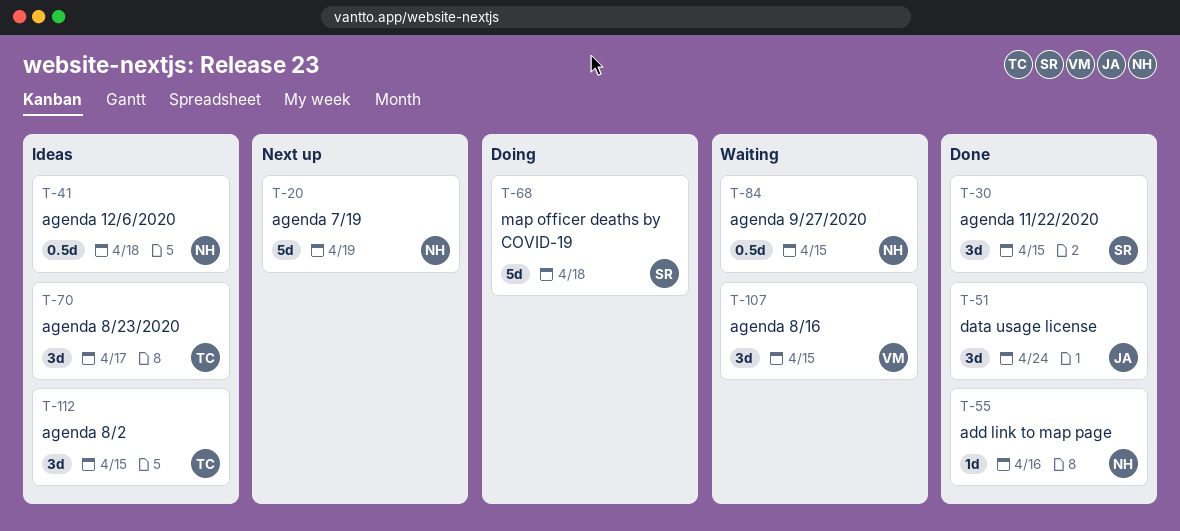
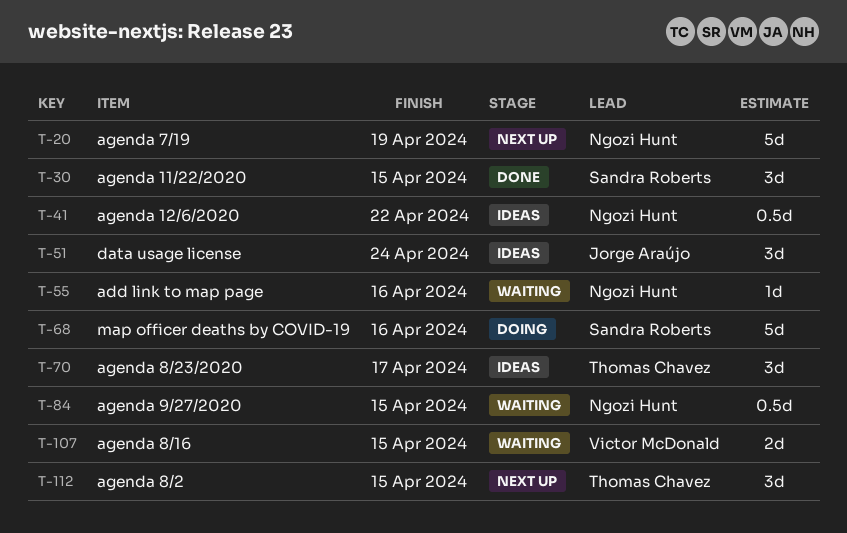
T-41, due: Apr 18 -> Apr 22
T-51, status: Done -> Ideas
T-55, status: Done -> Waiting
T-68, due: Apr 18 -> Apr 16
T-107, estimate: 3d -> 2d
T-112, status: Ideas -> Next up

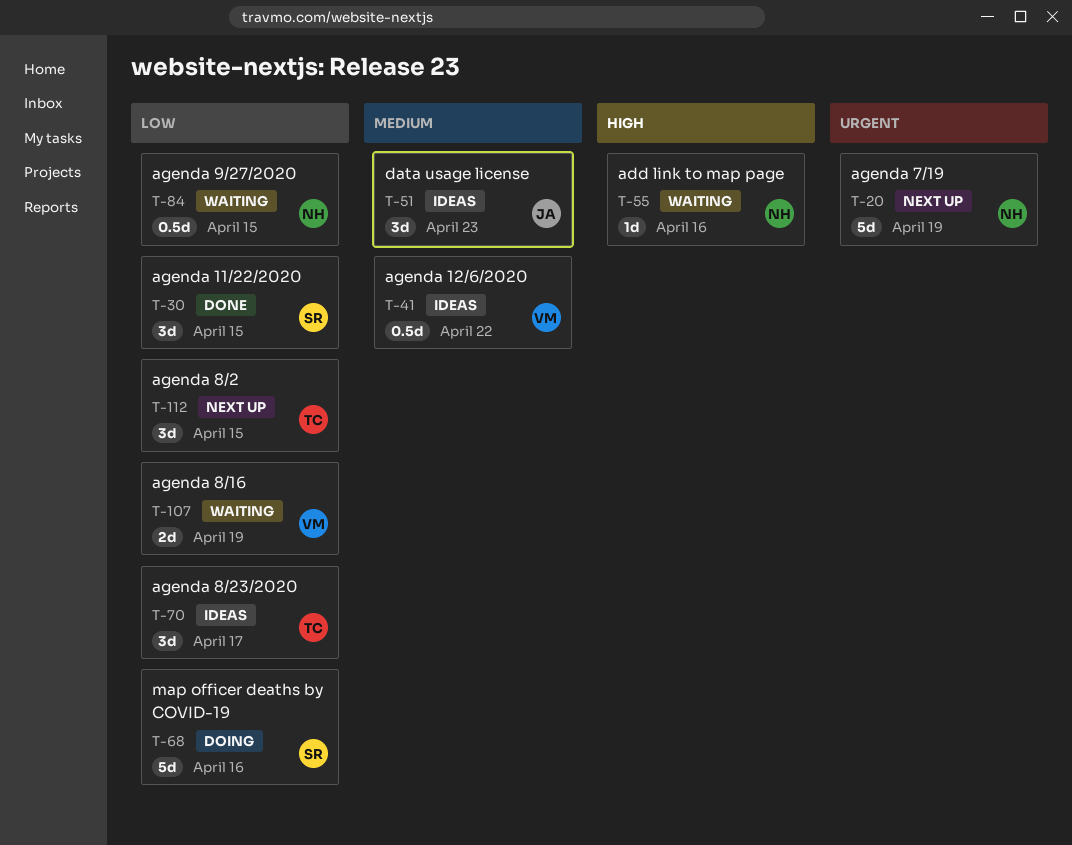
T-41, owner: Ngozi Hunt -> Victor McDonald
T-51, due: Apr 24 -> Apr 23
T-107, due: Apr 15 -> Apr 19

